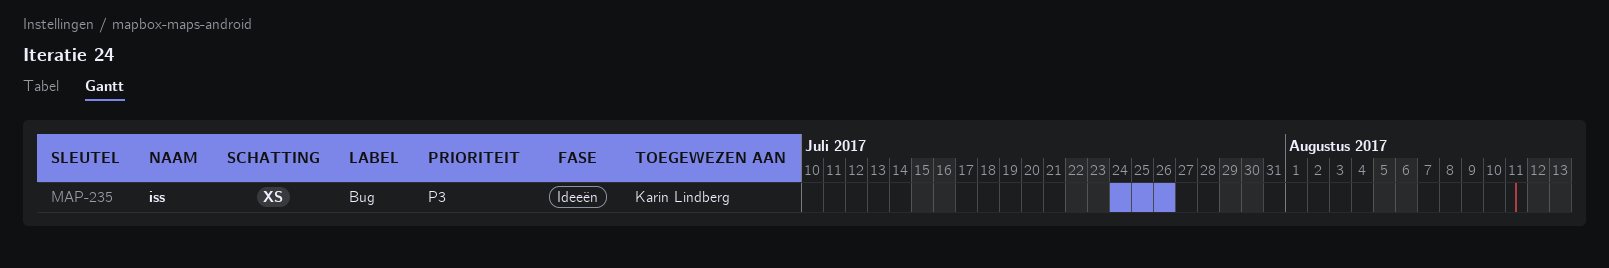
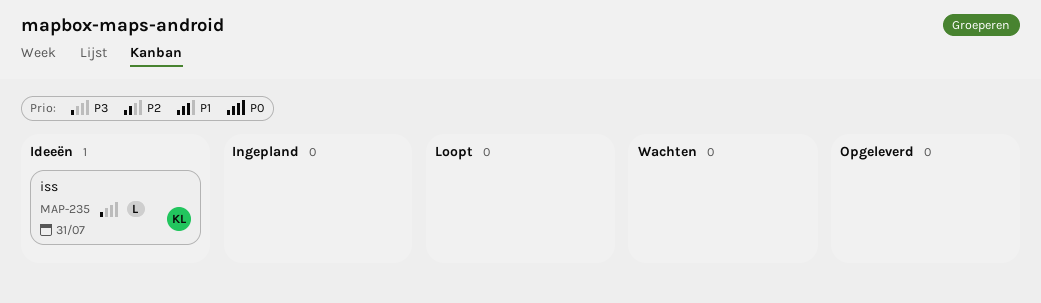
MAP-235, estimate: XS -> L
MAP-235, due: Jul 26 -> Jul 31

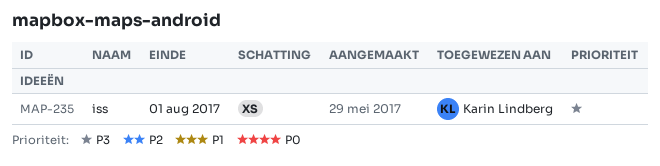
MAP-235, estimate: L -> XS
MAP-235, due: Jul 31 -> Aug 1

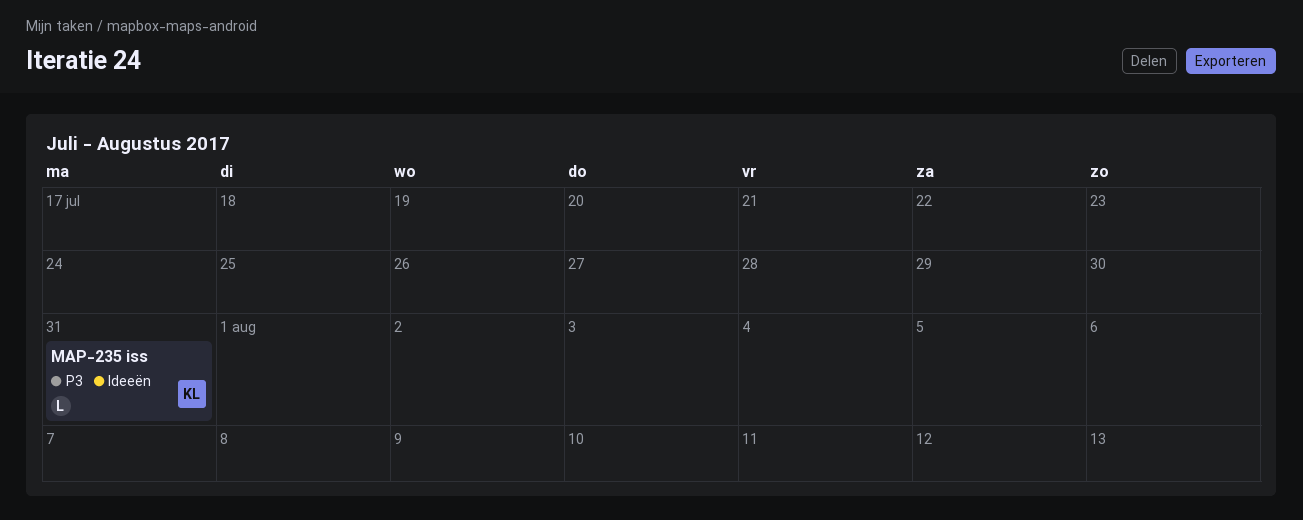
MAP-235, estimate: XS -> L
MAP-235, due: Aug 1 -> Jul 31

